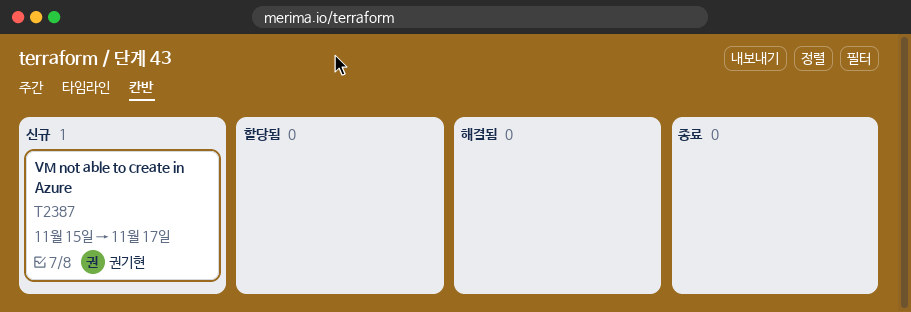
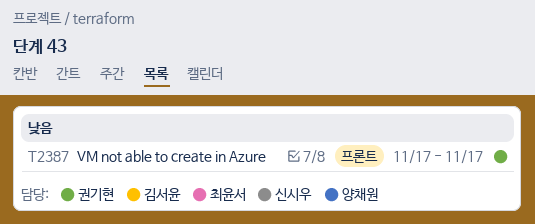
T2387, start: Nov 15 -> Nov 17

